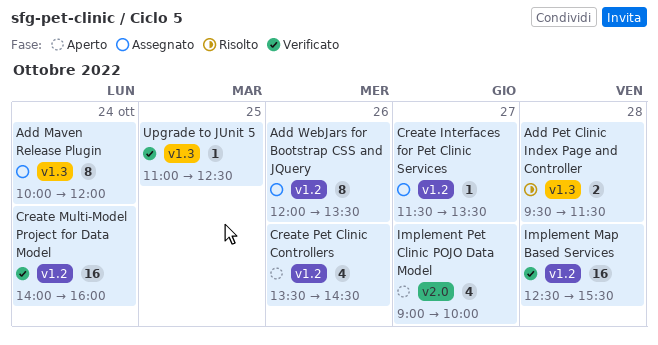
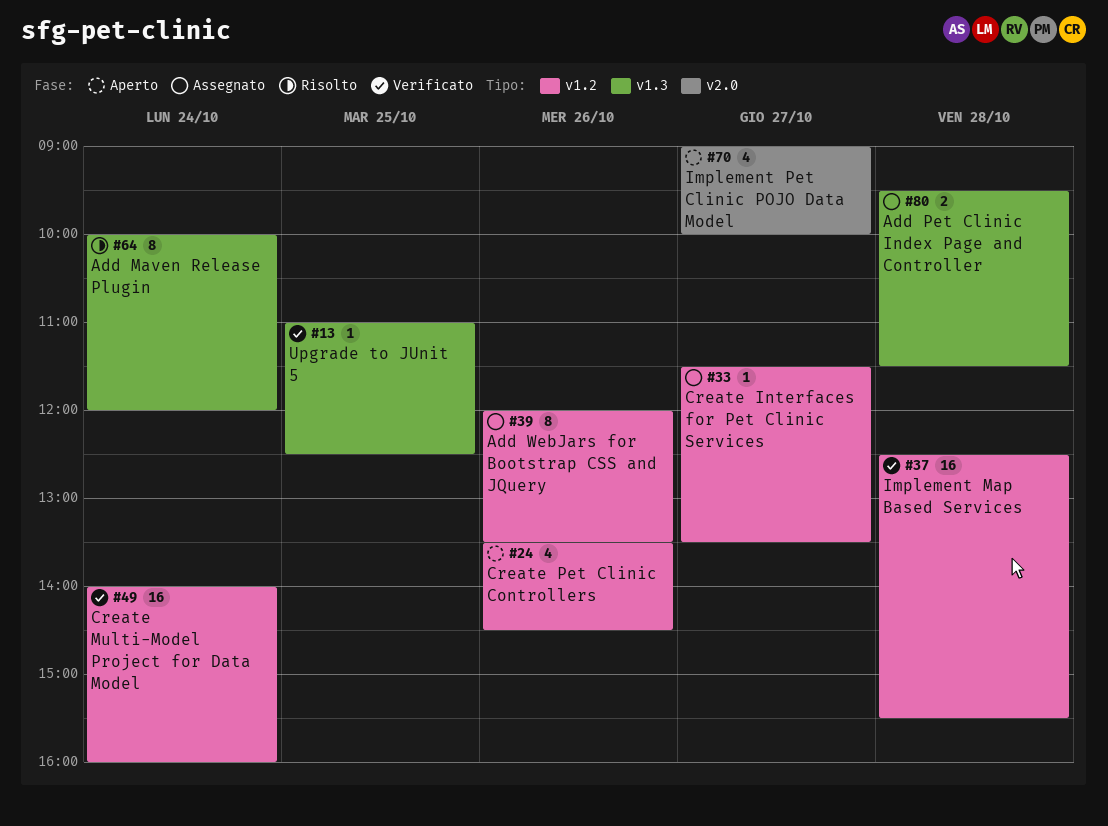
Add Maven Release Plugin, status: Assegnato -> Risolto
Add Pet Clinic Index Page and Controller, status: Risolto -> Assegnato

